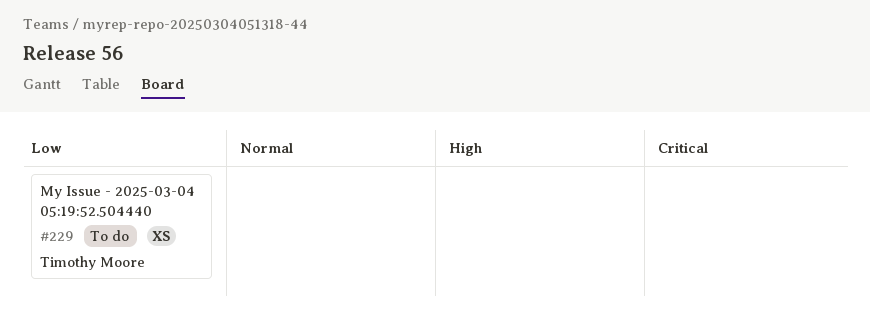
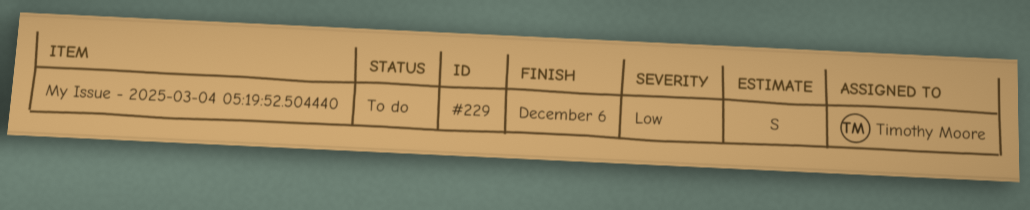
#229, estimate: XS -> S

